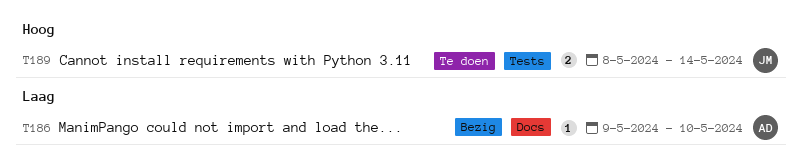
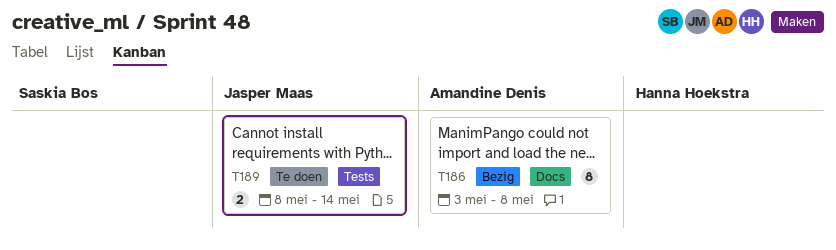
T186, estimate: 1 -> 8
T186, start: May 9 -> May 3
T186, due: May 10 -> May 8

